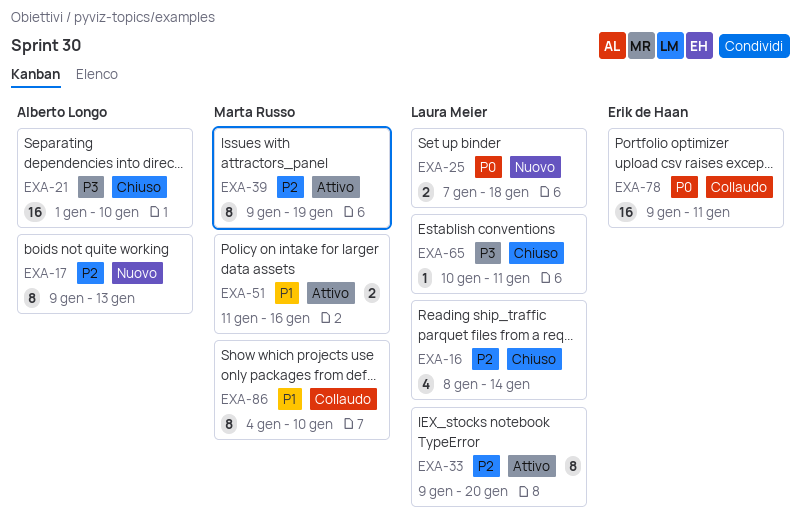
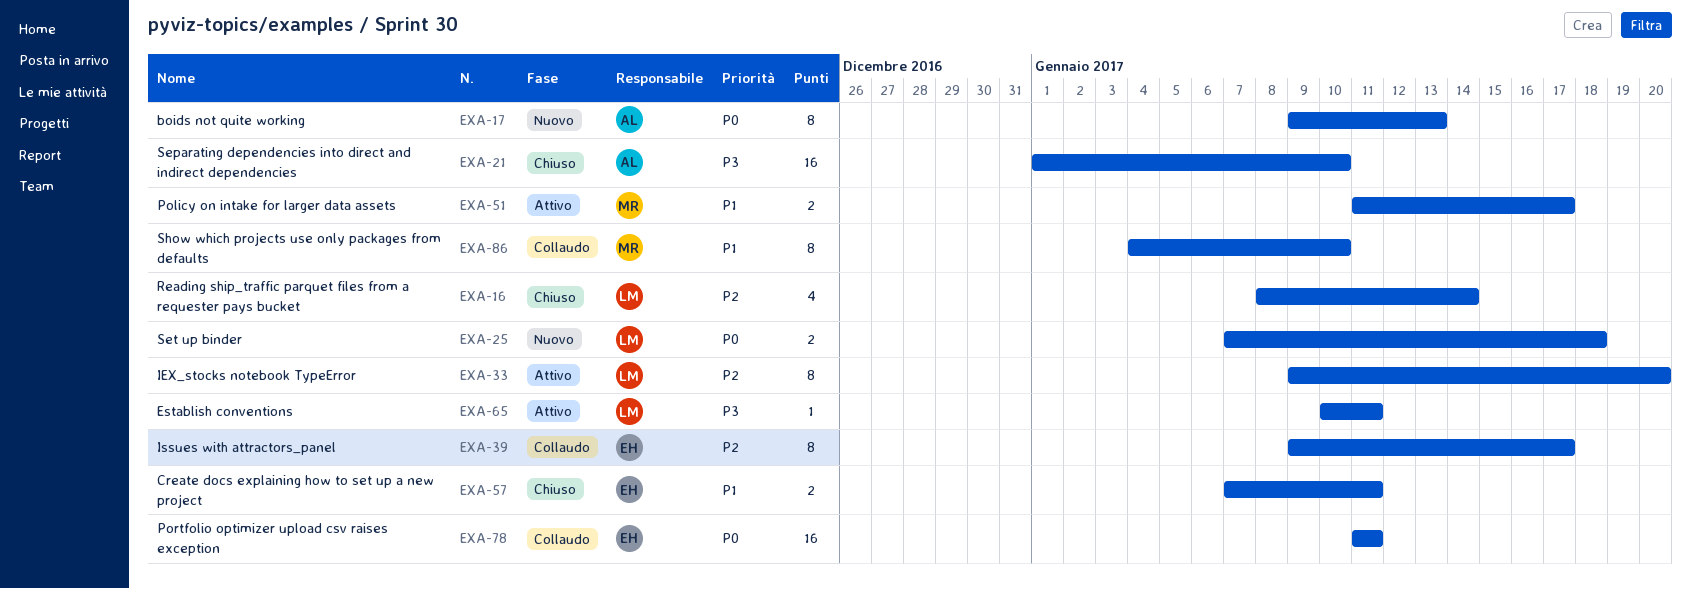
EXA-17, priority: P2 -> P0
EXA-39, status: Attivo -> Collaudo
EXA-39, owner: Marta Russo -> Erik de Haan
EXA-39, due: Jan 19 -> Jan 17
EXA-51, due: Jan 16 -> Jan 17
EXA-57: none -> present
EXA-65, status: Chiuso -> Attivo
EXA-78, start: Jan 9 -> Jan 11

